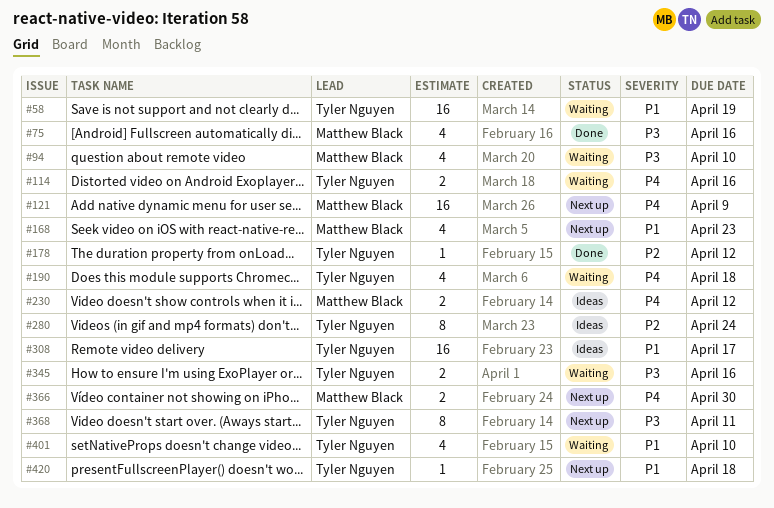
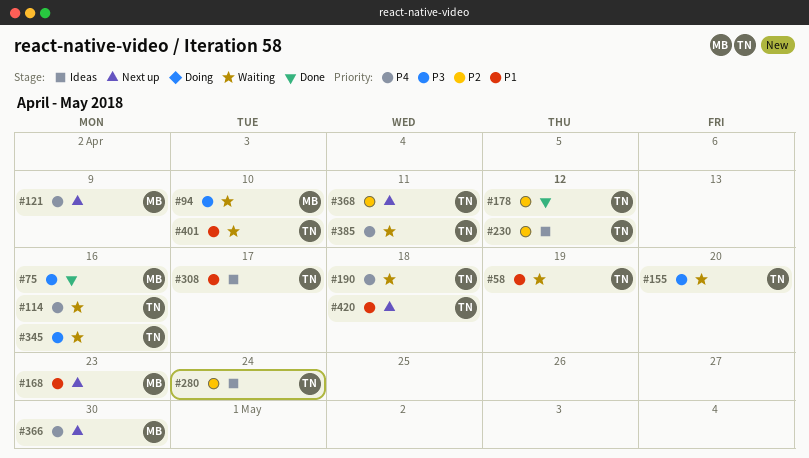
#155: none -> present
#230, owner: Matthew Black -> Tyler Nguyen
#230, priority: P4 -> P2
#368, priority: P3 -> P2
#385: none -> present

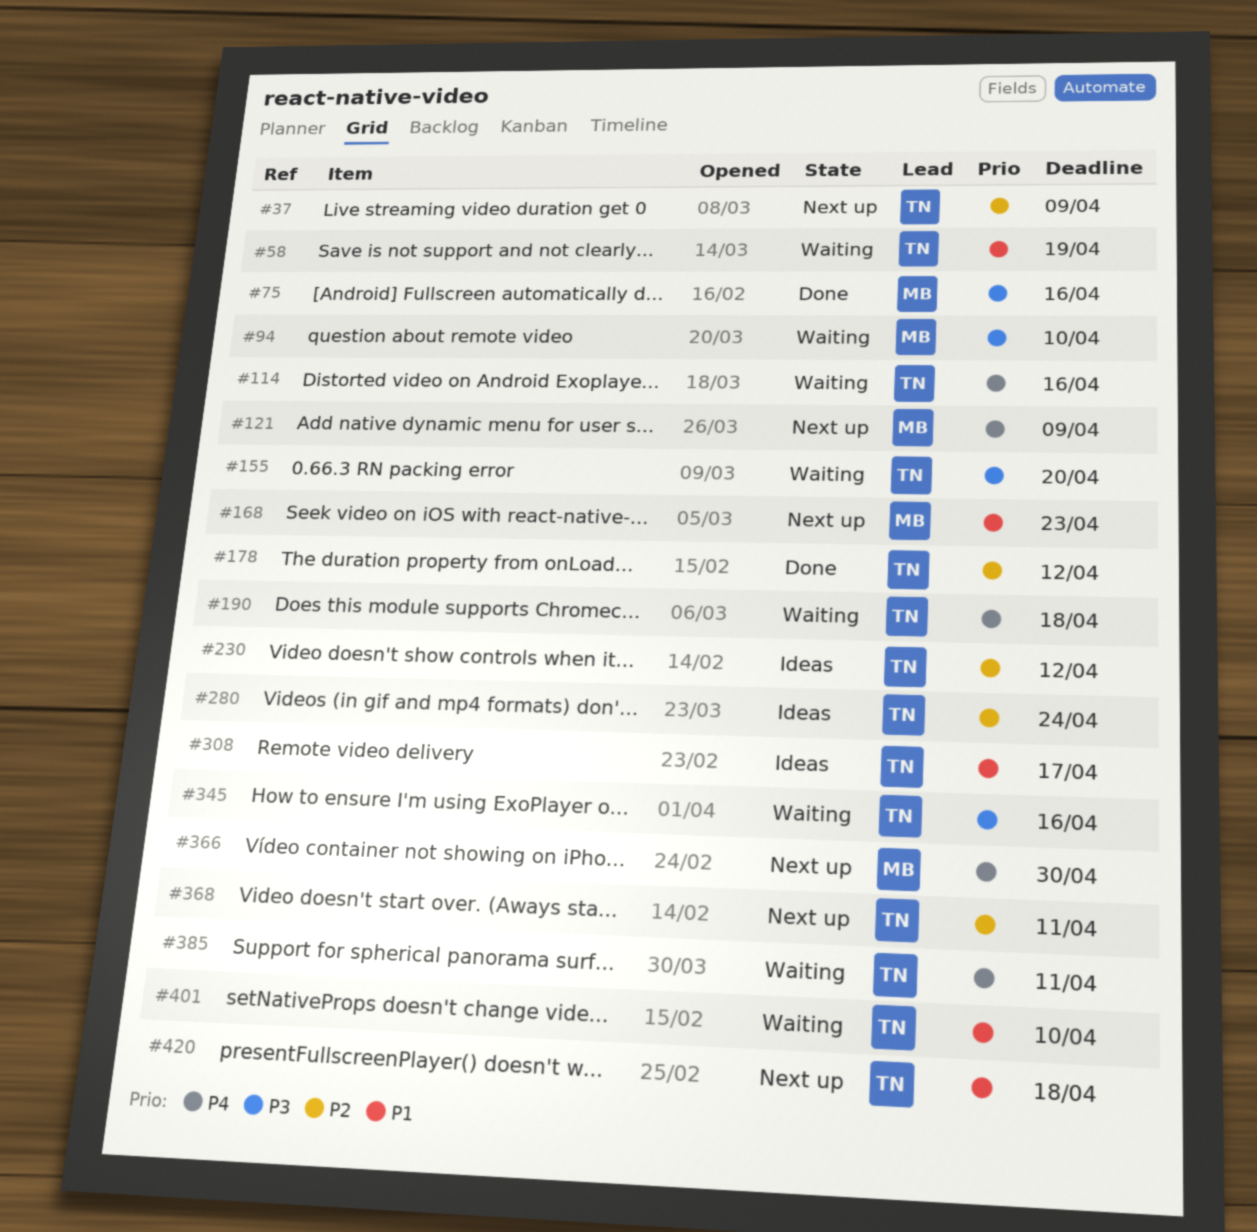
#37: none -> present

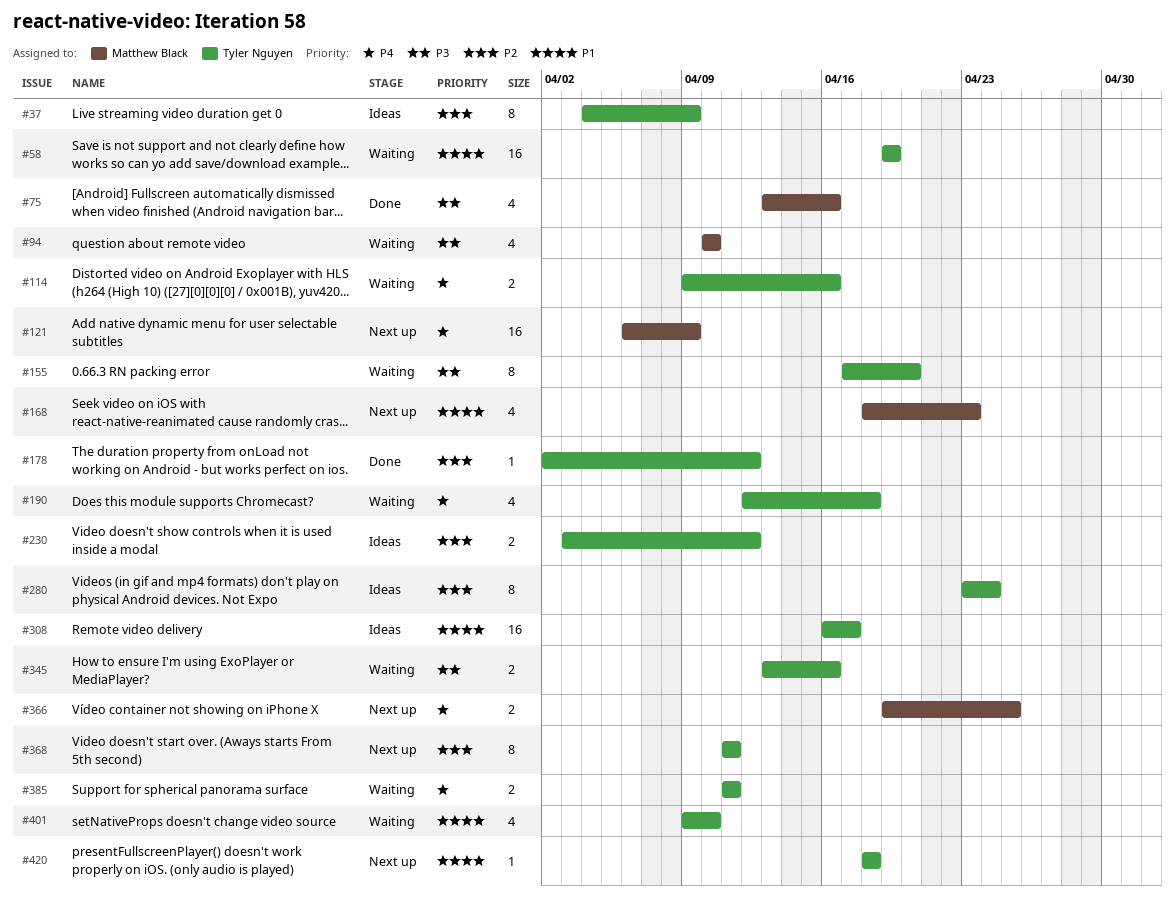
#37, status: Next up -> Ideas
#366, due: Apr 30 -> Apr 25

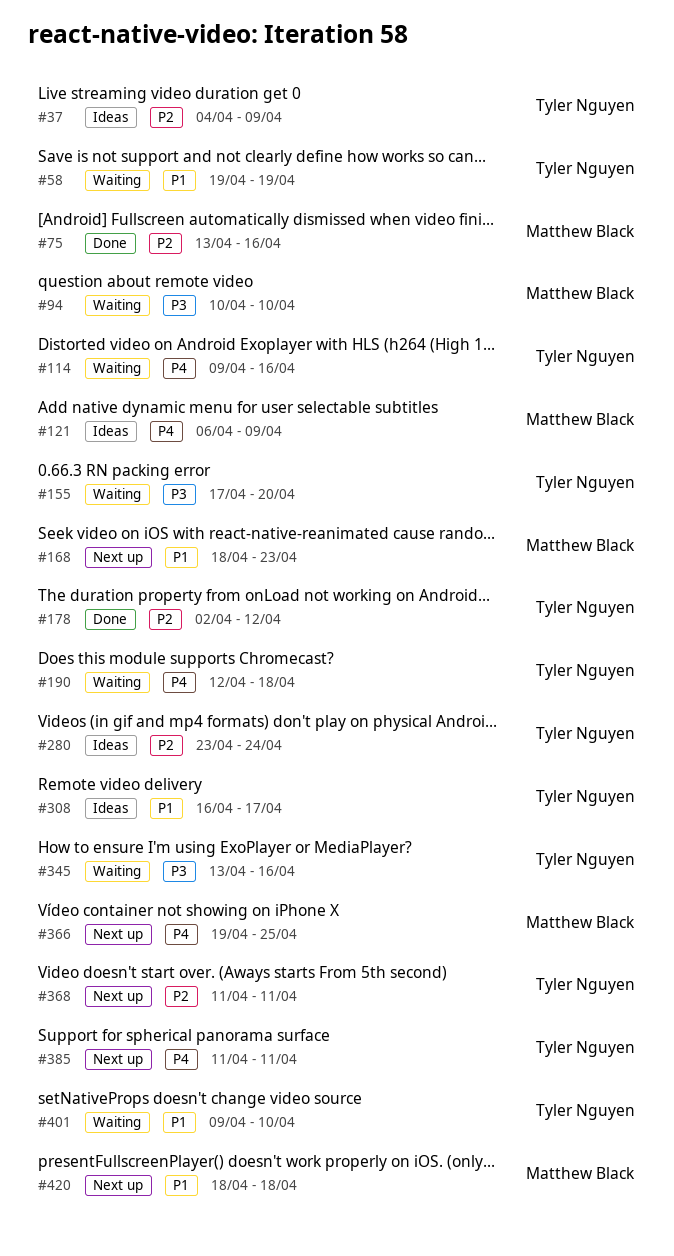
#75, priority: P3 -> P2
#121, status: Next up -> Ideas
#230: present -> none
#385, status: Waiting -> Next up
#420, owner: Tyler Nguyen -> Matthew Black

